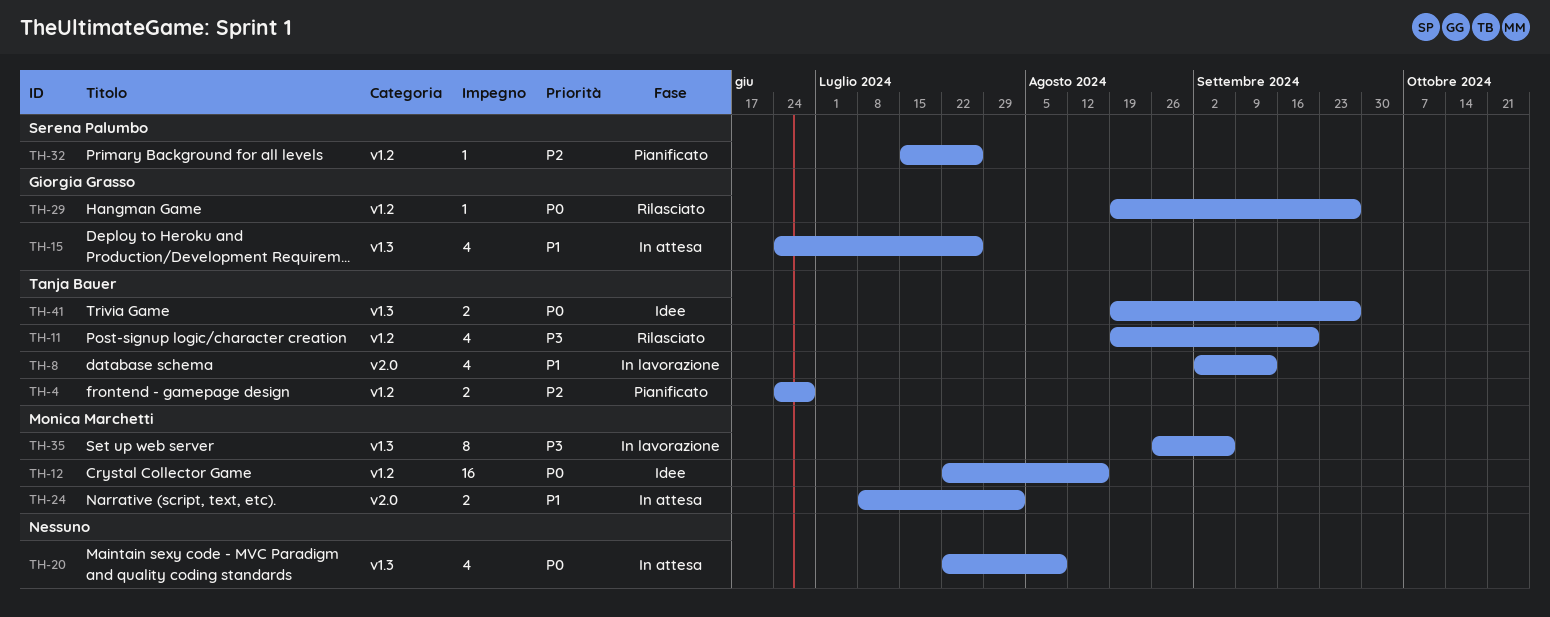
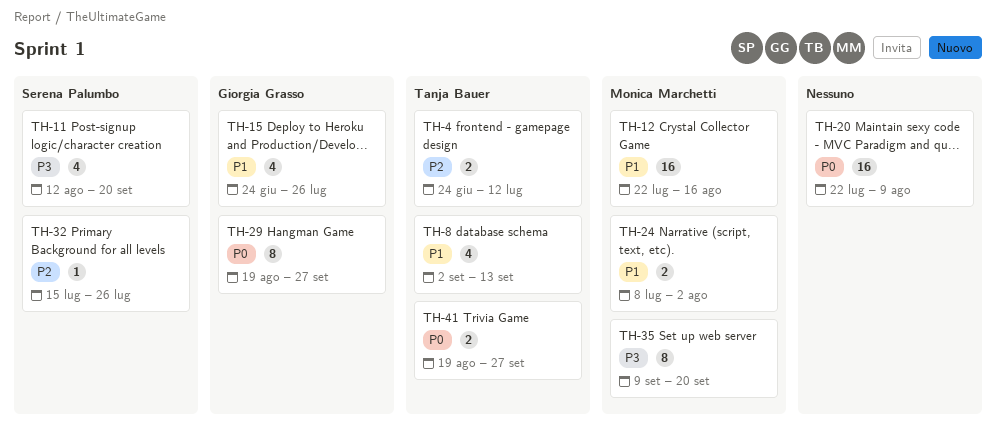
TH-4, due: Jun 28 -> Jul 12
TH-11, owner: Tanja Bauer -> Serena Palumbo
TH-11, start: Aug 19 -> Aug 12
TH-12, priority: P0 -> P1
TH-20, estimate: 4 -> 16
TH-29, estimate: 1 -> 8
TH-35, start: Aug 26 -> Sep 9
TH-35, due: Sep 6 -> Sep 20

